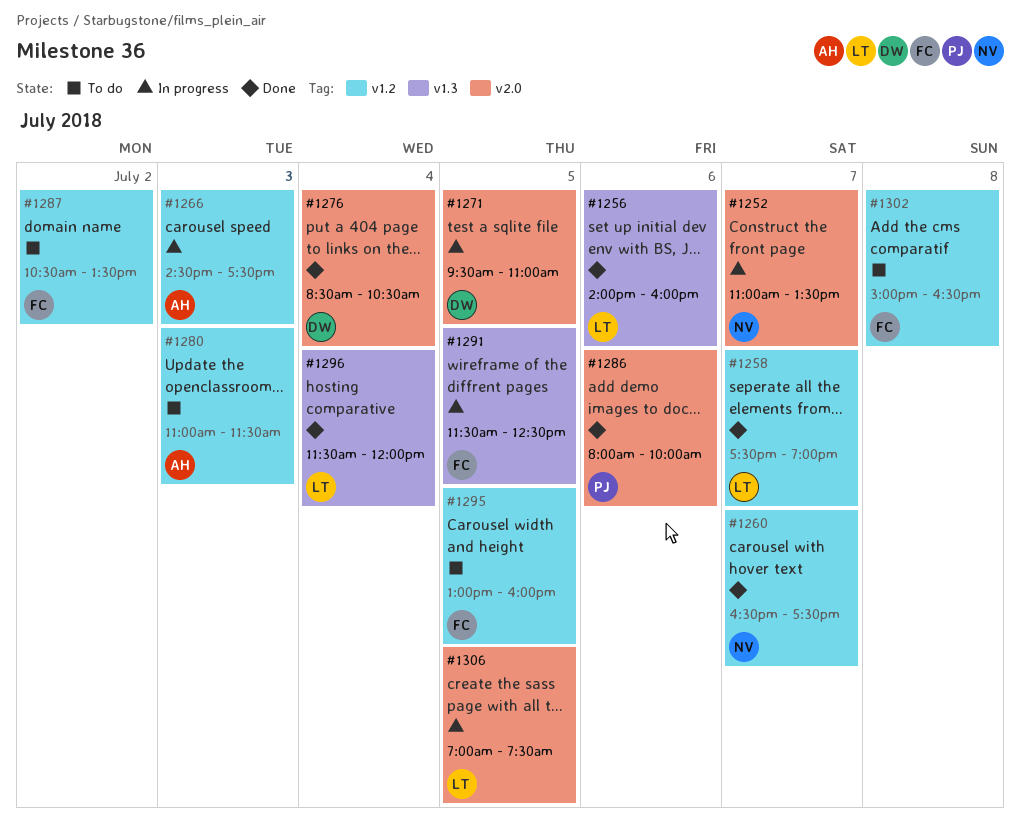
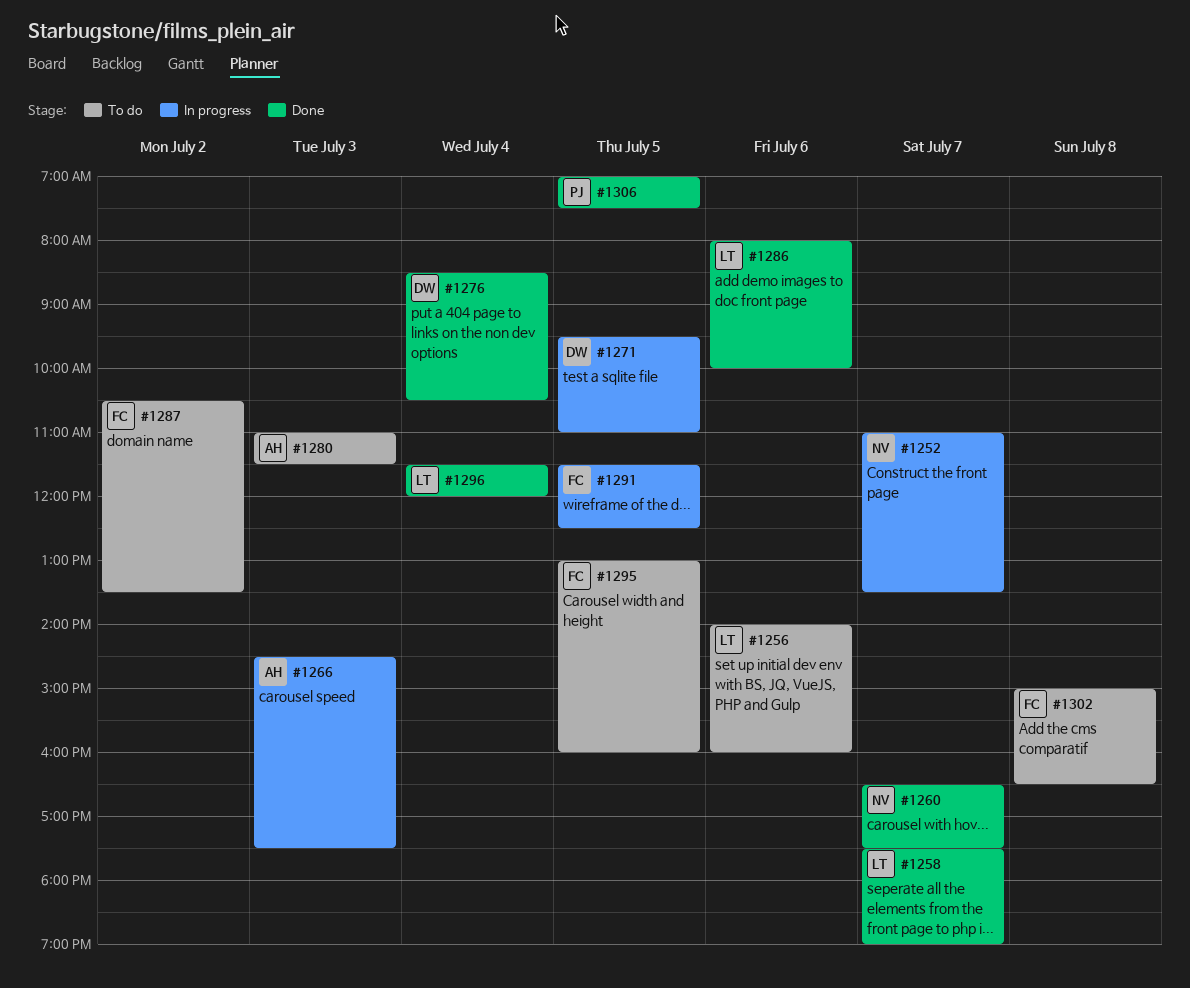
#1256, status: Done -> To do
#1286, owner: PJ -> LT
#1306, status: In progress -> Done
#1306, owner: LT -> PJ

